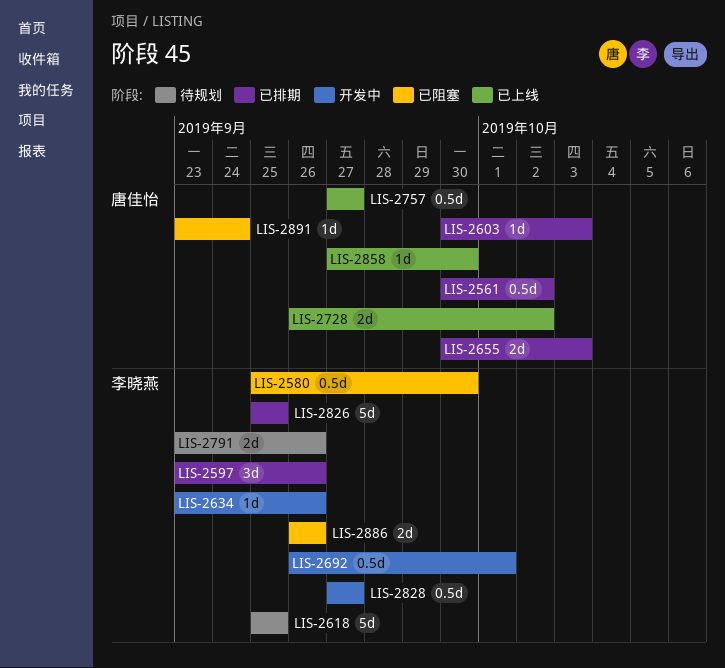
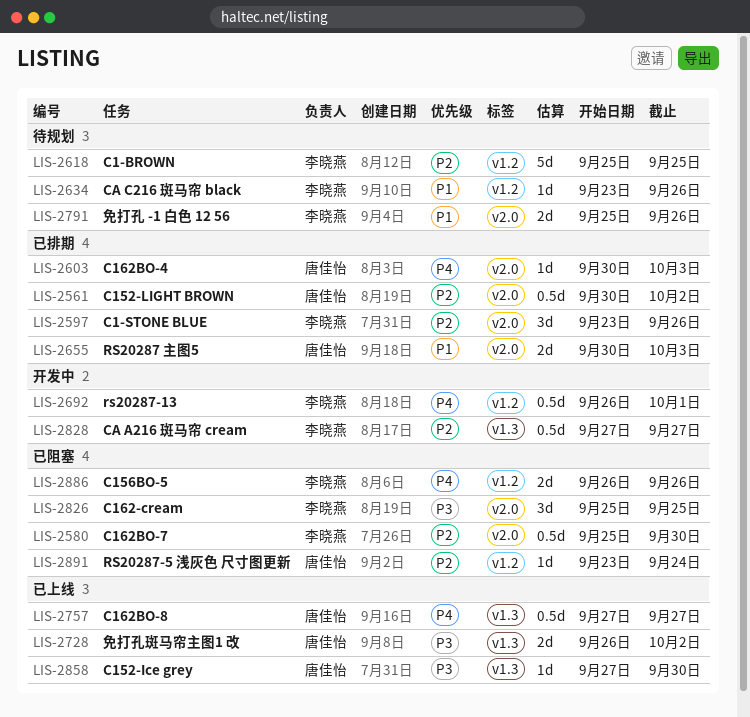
LIS-2634, status: 开发中 -> 待规划
LIS-2791, start: Sep 23 -> Sep 25
LIS-2826, status: 已排期 -> 已阻塞
LIS-2826, estimate: 5d -> 3d

